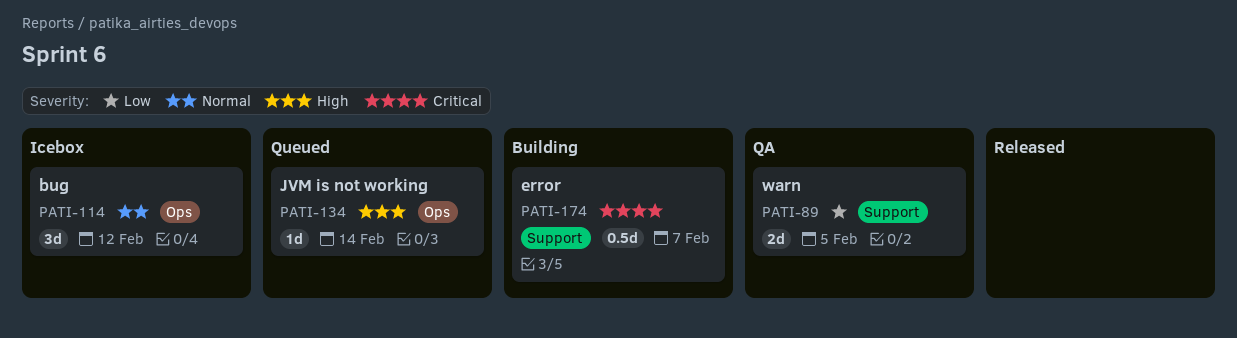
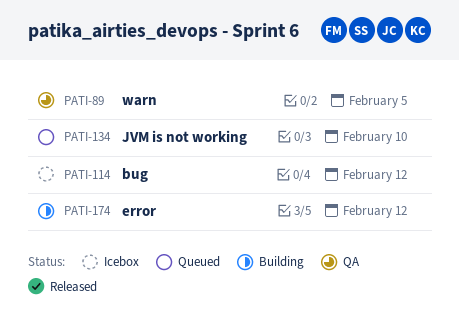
PATI-134, due: Feb 14 -> Feb 10
PATI-174, due: Feb 7 -> Feb 12

